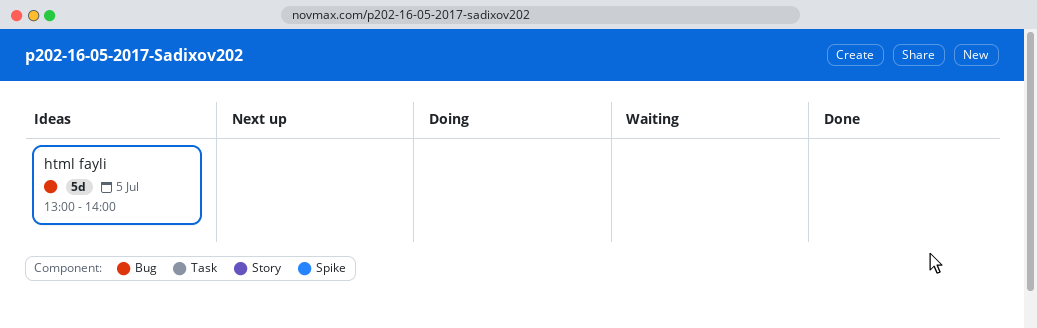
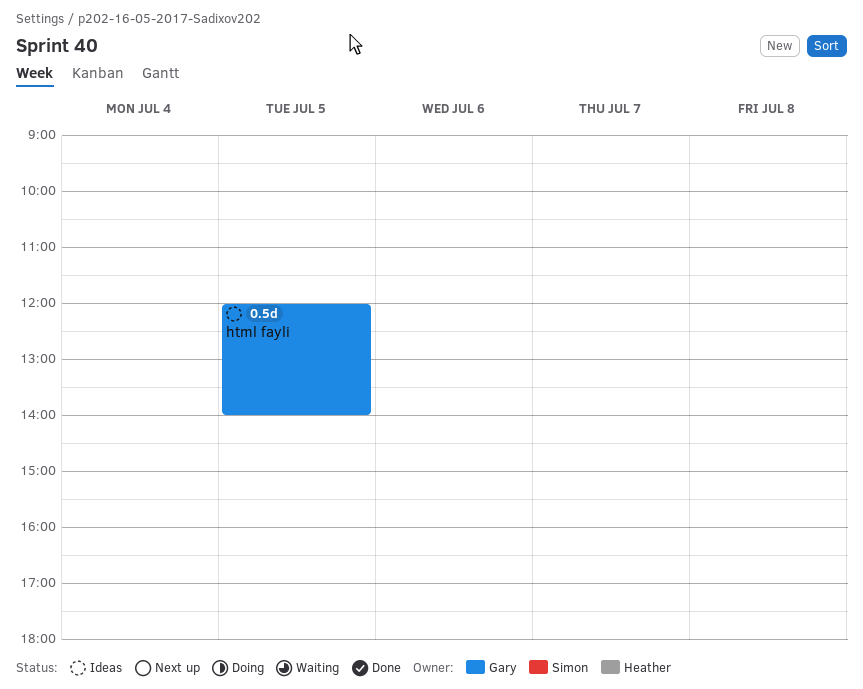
html fayli, estimate: 5d -> 0.5d
html fayli, begins: 13:00 -> 12:00

